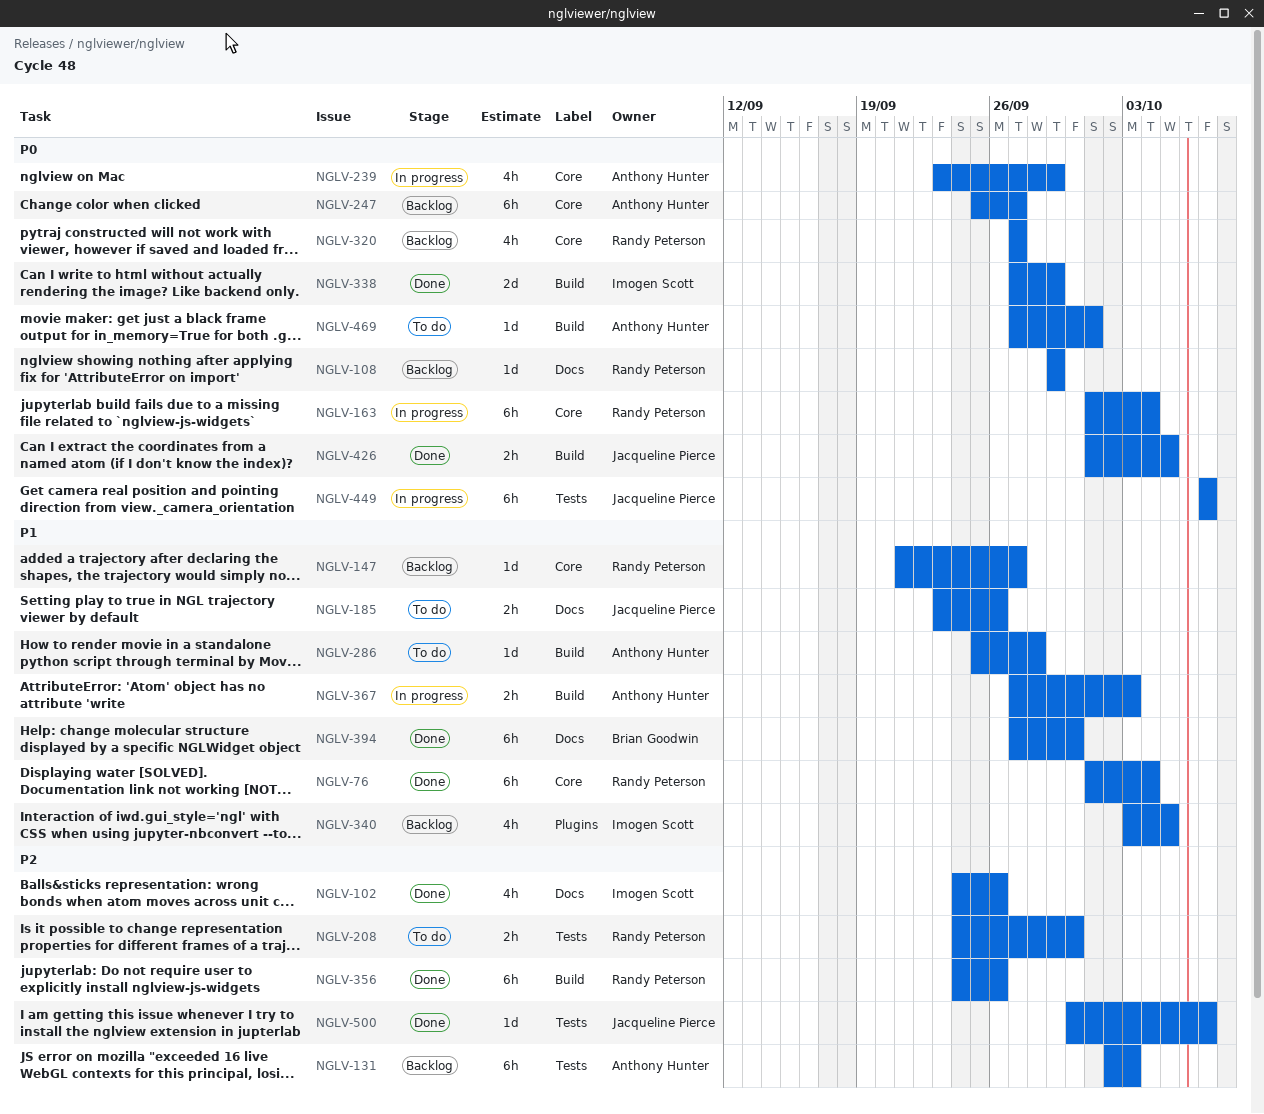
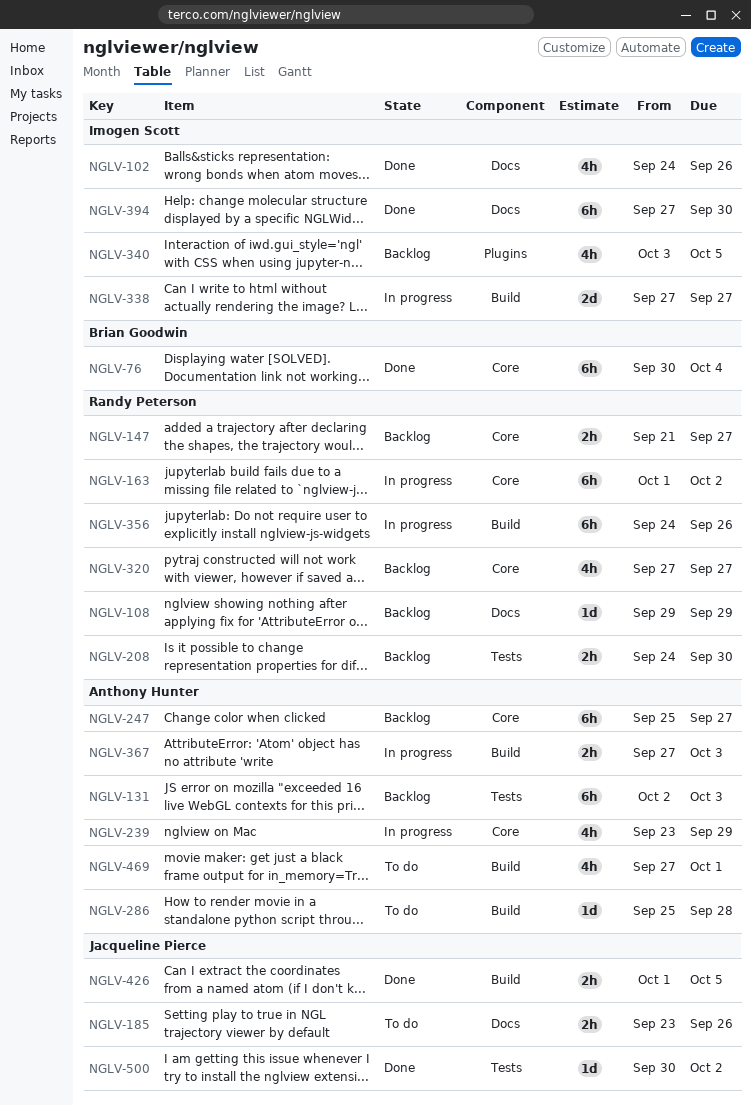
NGLV-76, owner: Randy Peterson -> Brian Goodwin
NGLV-76, start: Oct 1 -> Sep 30
NGLV-147, estimate: 1d -> 2h
NGLV-163, due: Oct 4 -> Oct 2
NGLV-208, status: To do -> Backlog
NGLV-338, status: Done -> In progress
NGLV-338, due: Sep 29 -> Sep 27
NGLV-356, status: Done -> In progress
NGLV-394, owner: Brian Goodwin -> Imogen Scott
NGLV-449: present -> none
NGLV-469, estimate: 1d -> 4h
NGLV-500, due: Oct 7 -> Oct 2

